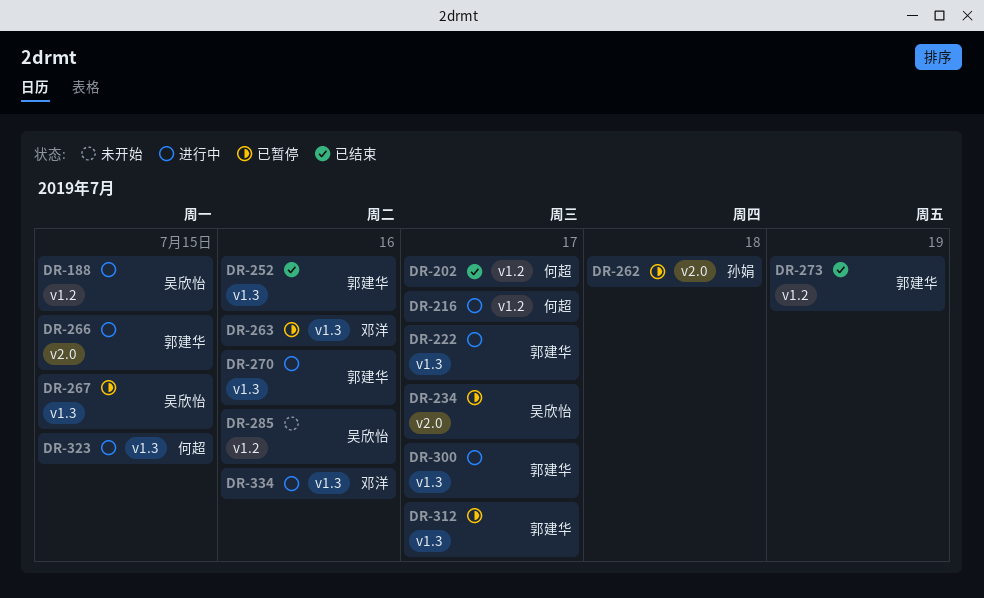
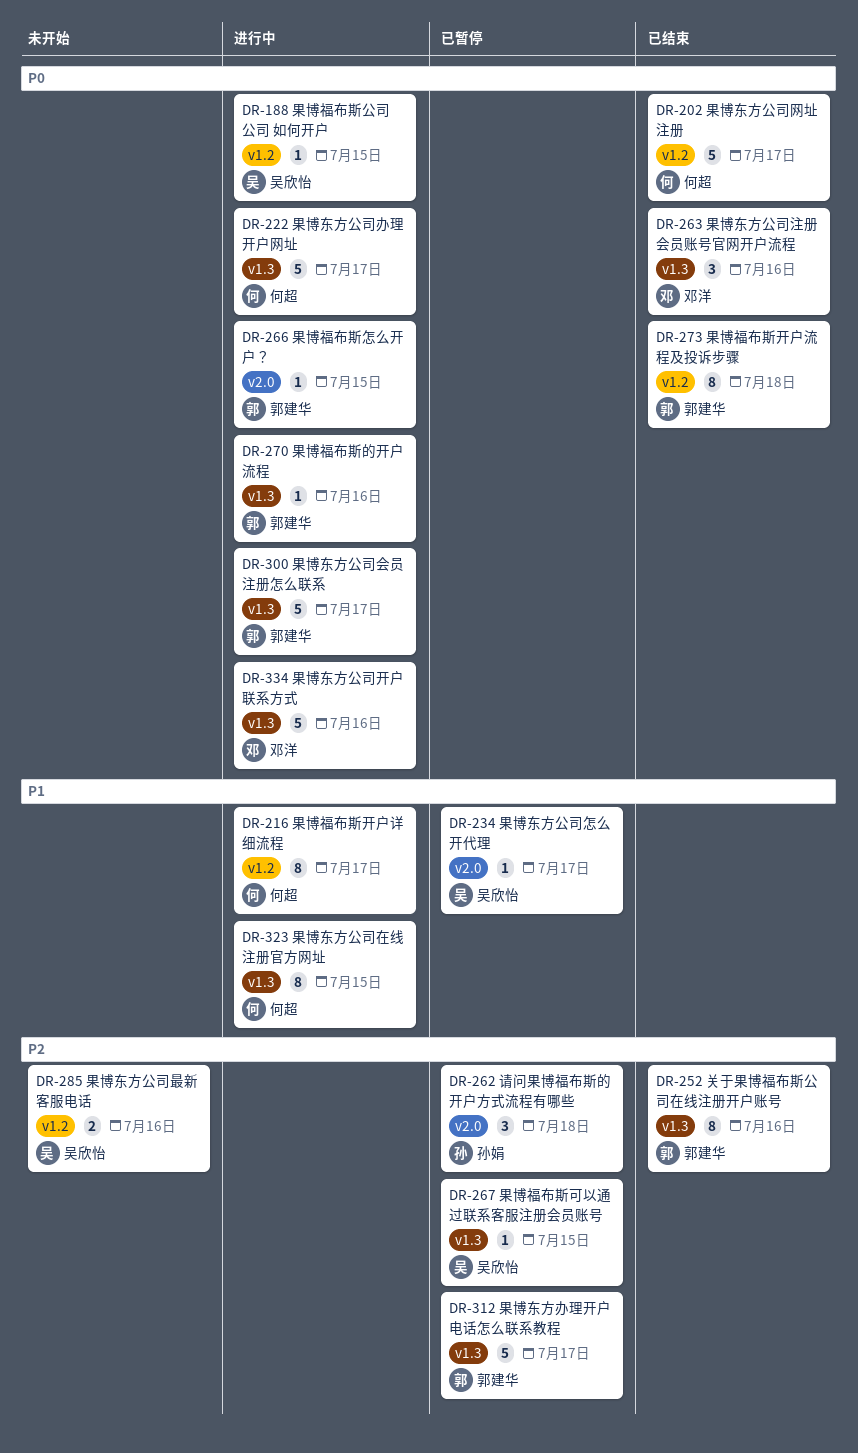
DR-222, owner: 郭建华 -> 何超
DR-263, status: 已暂停 -> 已结束
DR-273, due: Jul 19 -> Jul 18

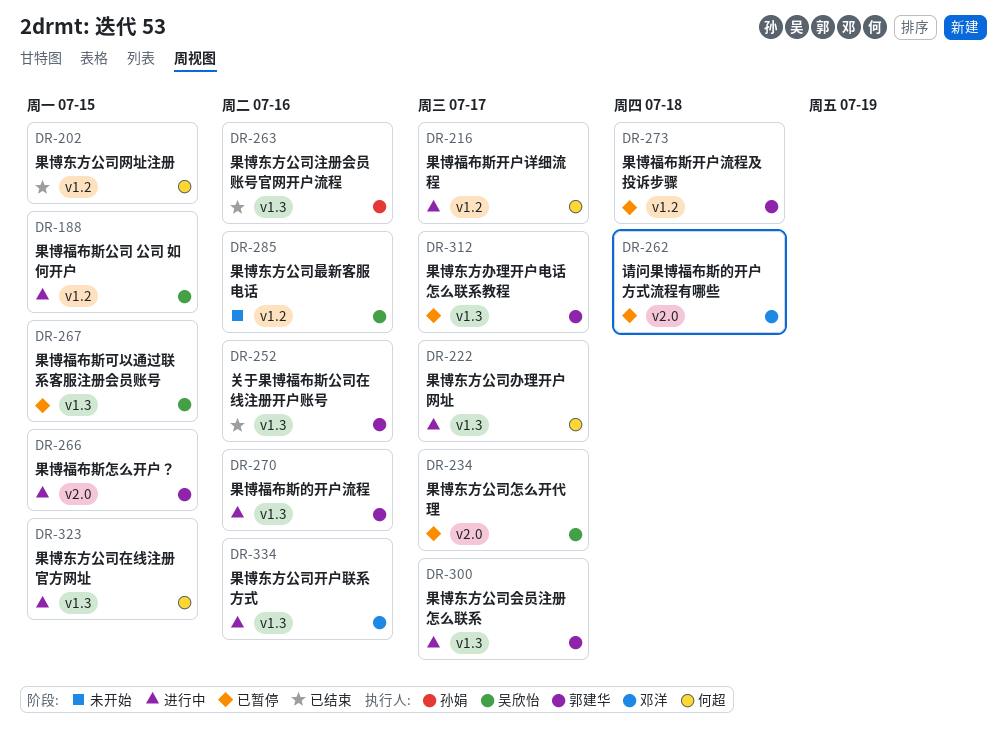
DR-202, due: Jul 17 -> Jul 15
DR-262, owner: 孙娟 -> 邓洋
DR-263, owner: 邓洋 -> 孙娟
DR-273, status: 已结束 -> 已暂停

